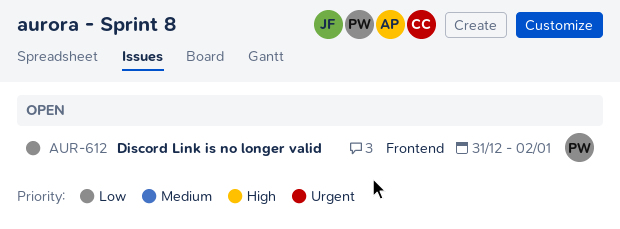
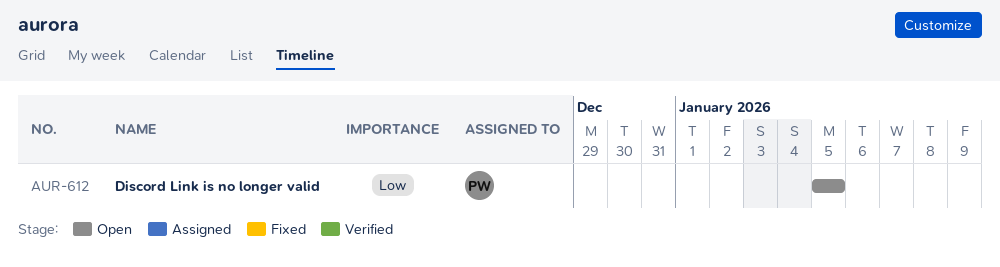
AUR-612, start: Dec 31 -> Jan 5
AUR-612, due: Jan 2 -> Jan 5

